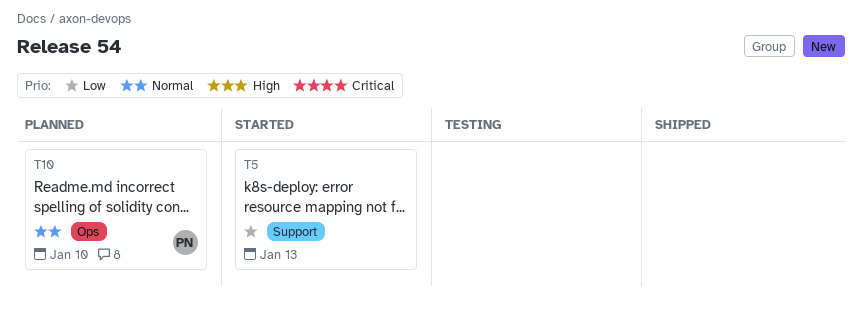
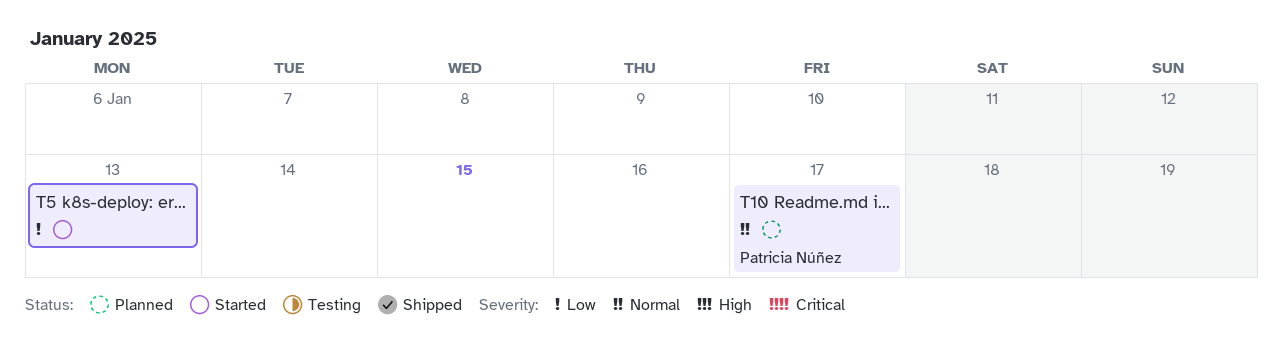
T10, due: Jan 10 -> Jan 17

